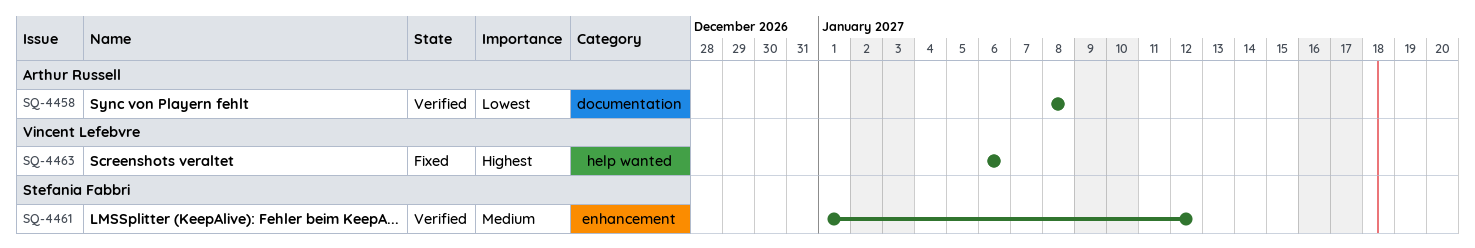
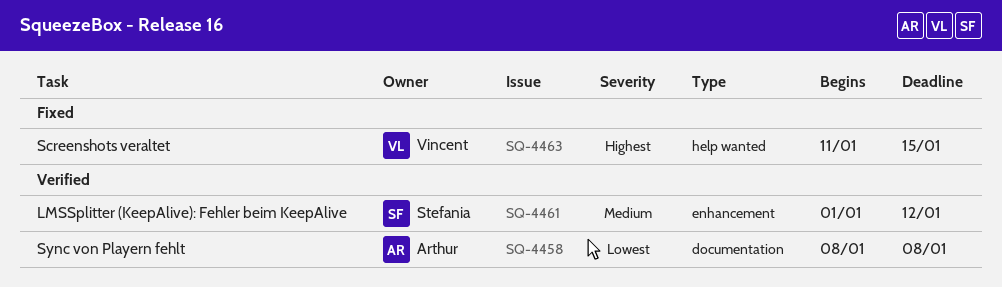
SQ-4463, start: Jan 6 -> Jan 11
SQ-4463, due: Jan 6 -> Jan 15

